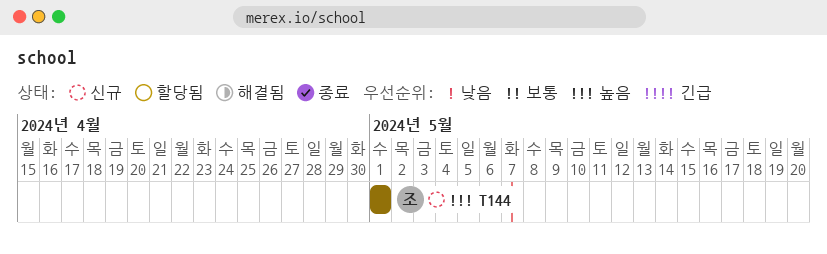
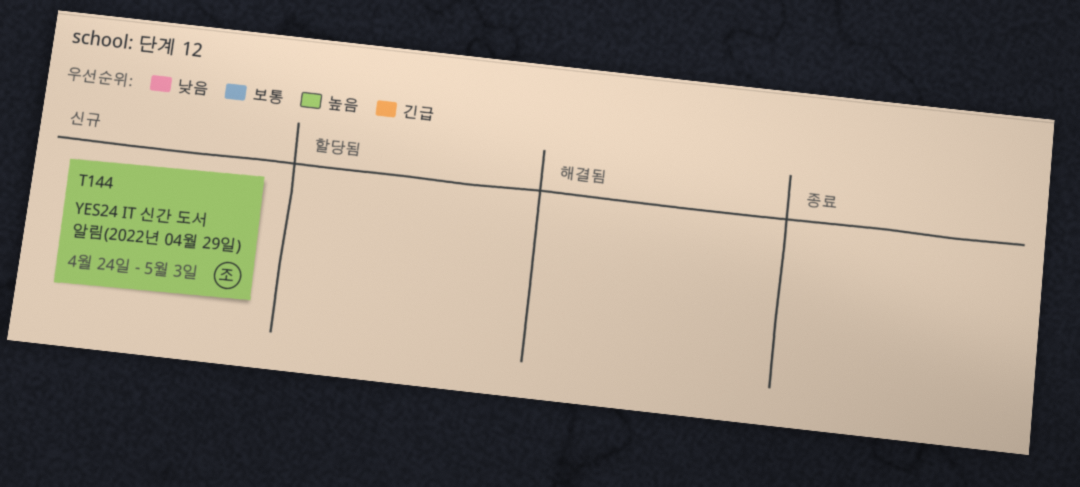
T144, start: May 1 -> Apr 24
T144, due: May 1 -> May 3

